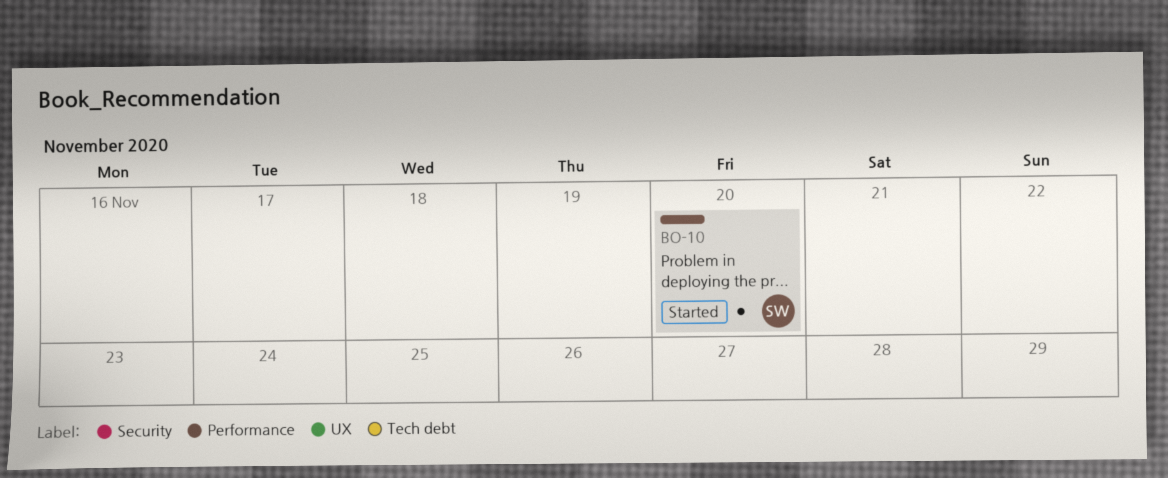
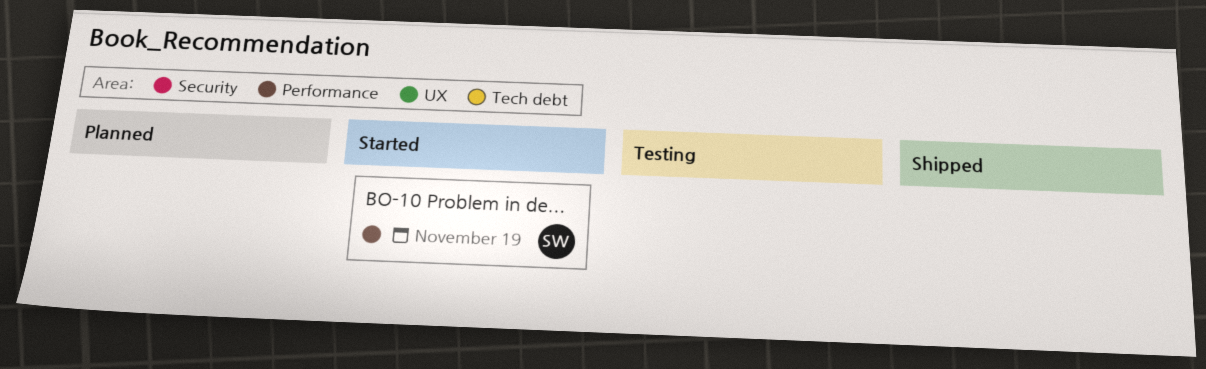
BO-10, due: Nov 20 -> Nov 19

